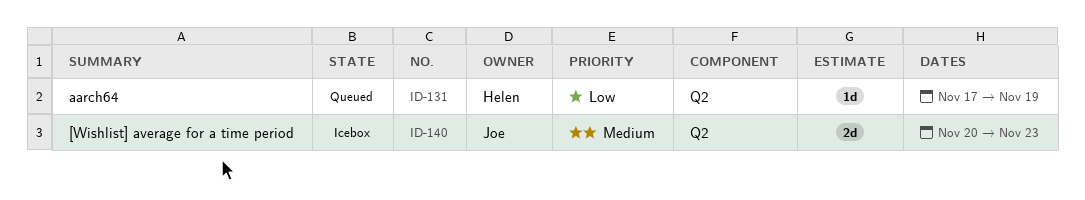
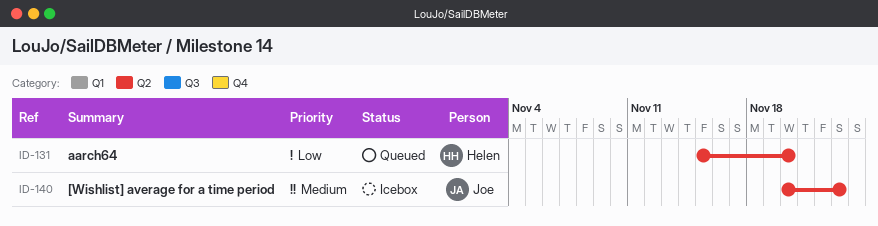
ID-131, start: Nov 17 -> Nov 15
ID-131, due: Nov 19 -> Nov 20

